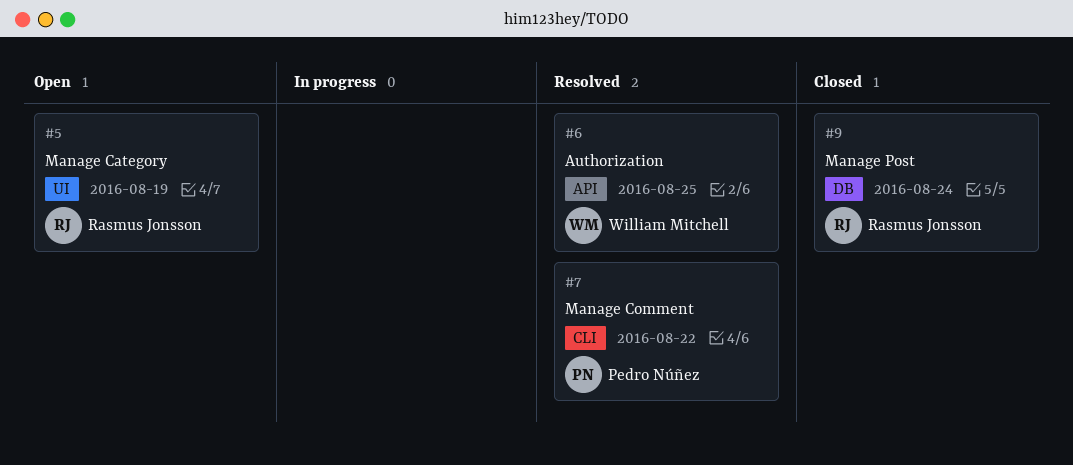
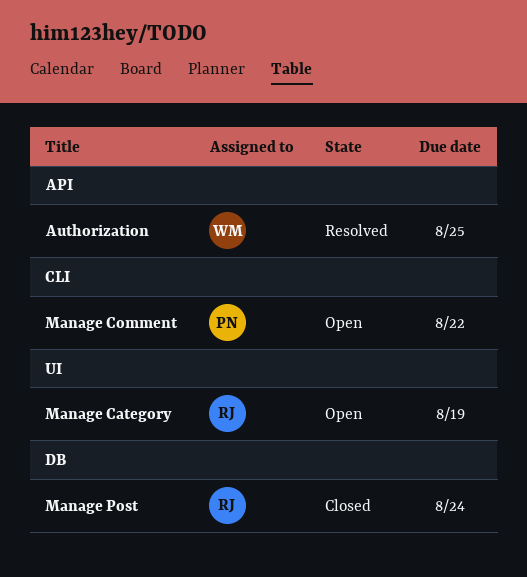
Manage Comment, status: Resolved -> Open

